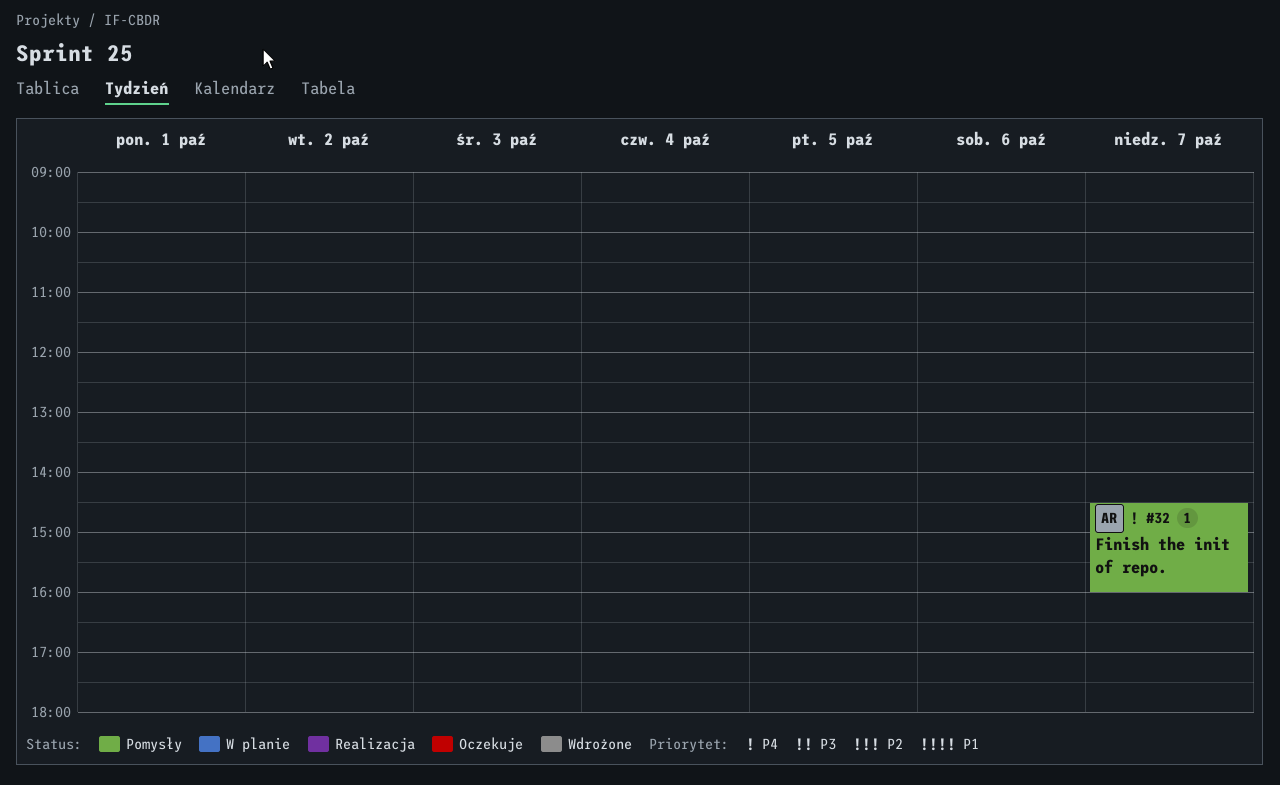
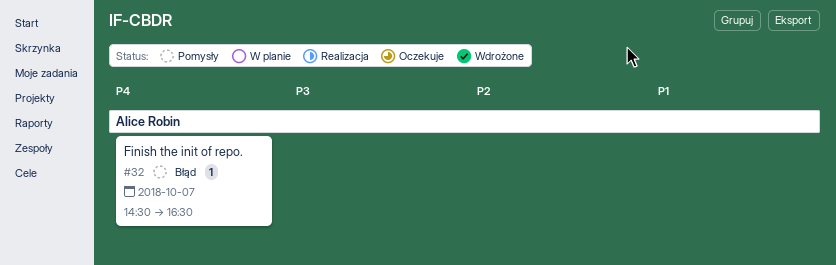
#32, ends: 16:00 -> 16:30

